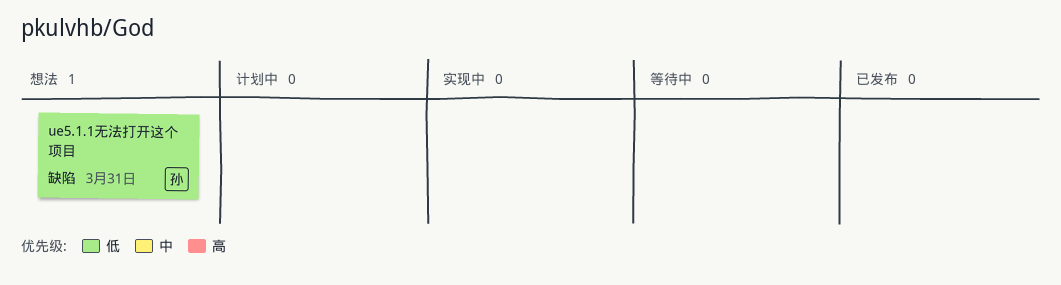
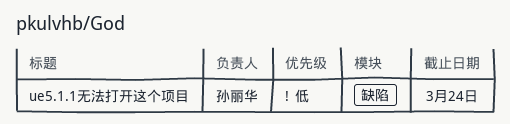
ue5.1.1无法打开这个项目, due: Mar 31 -> Mar 24

